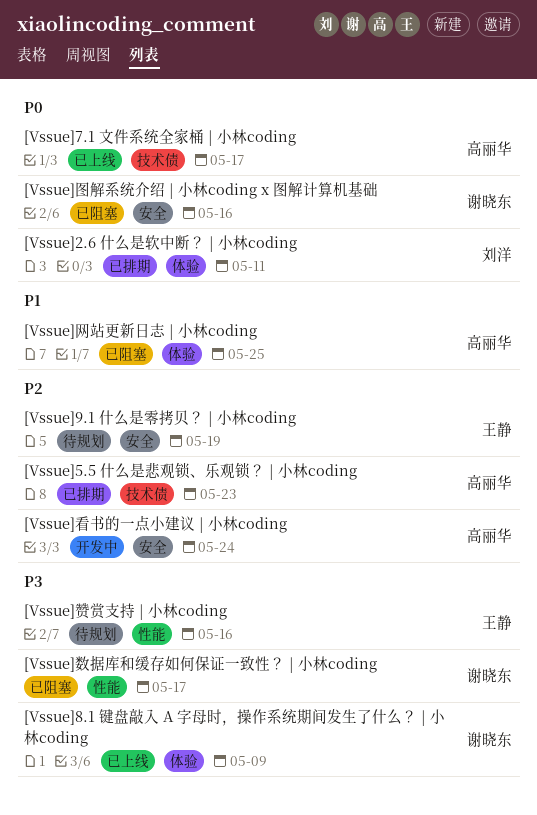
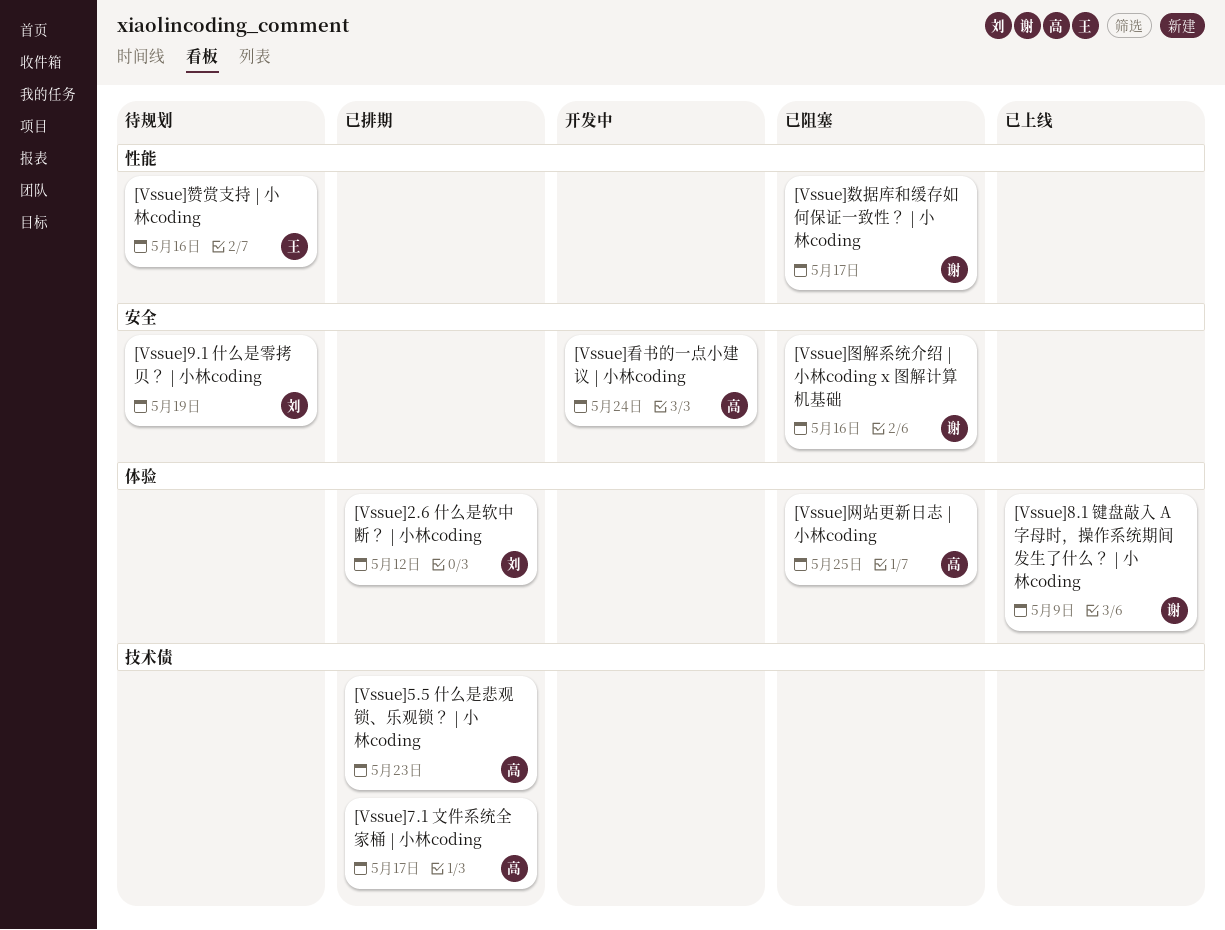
[Vssue]2.6 什么是软中断？ | 小林coding, due: May 11 -> May 12
[Vssue]7.1 文件系统全家桶 | 小林coding, status: 已上线 -> 已排期
[Vssue]9.1 什么是零拷贝？ | 小林coding, owner: 王静 -> 刘洋

